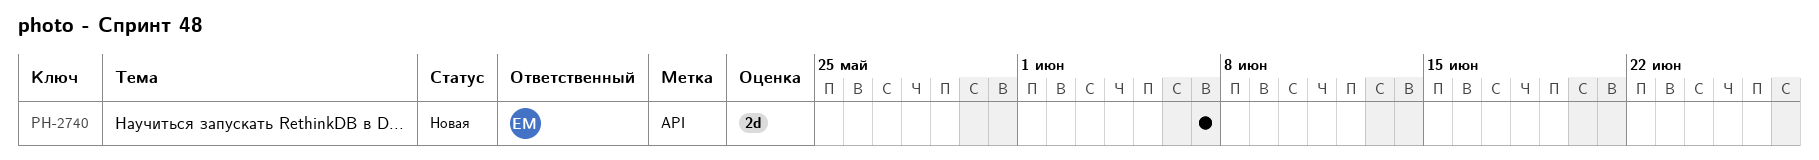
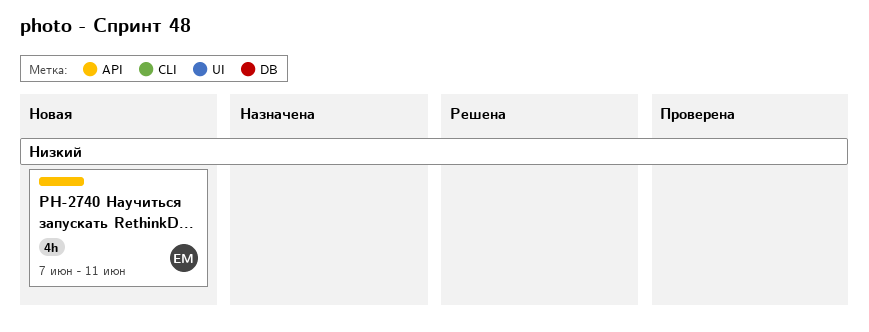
PH-2740, estimate: 2d -> 4h
PH-2740, due: Jun 7 -> Jun 11

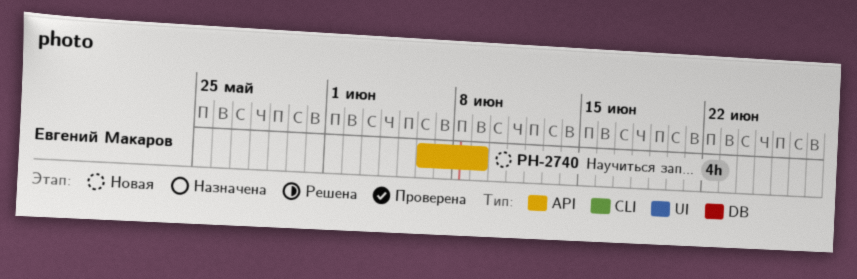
PH-2740, start: Jun 7 -> Jun 6
PH-2740, due: Jun 11 -> Jun 9

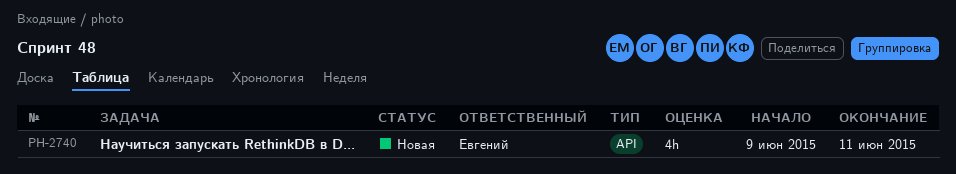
PH-2740, start: Jun 6 -> Jun 9
PH-2740, due: Jun 9 -> Jun 11

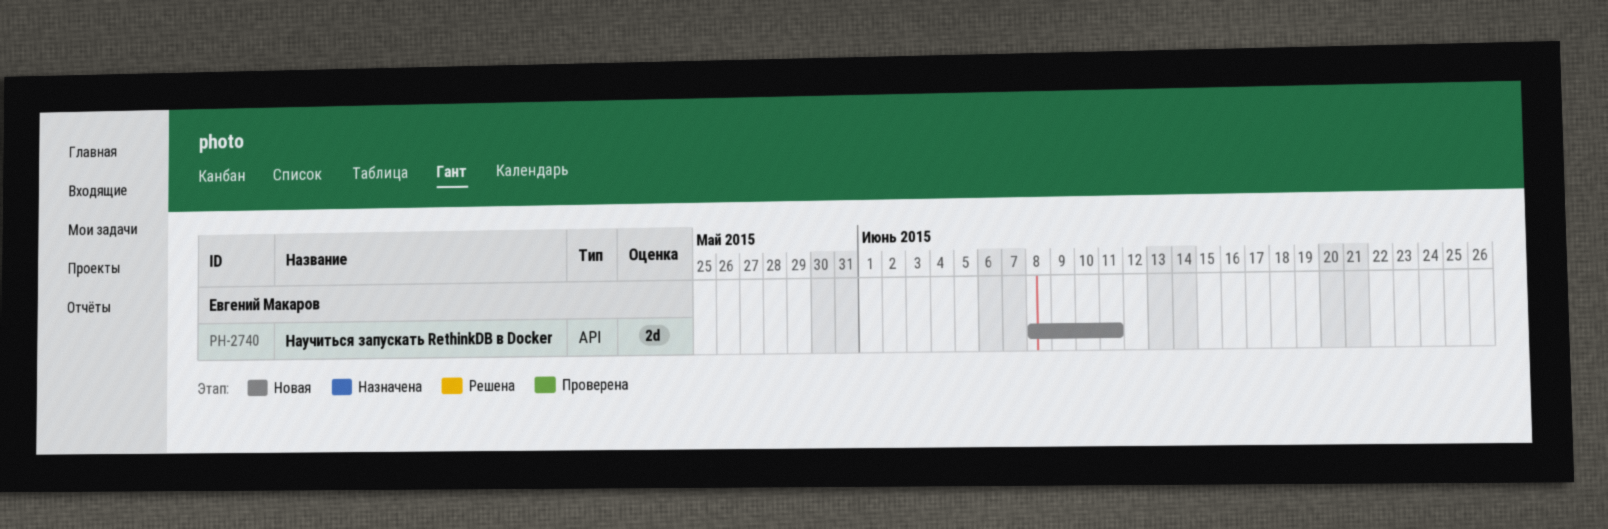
PH-2740, estimate: 4h -> 2d
PH-2740, start: Jun 9 -> Jun 8

